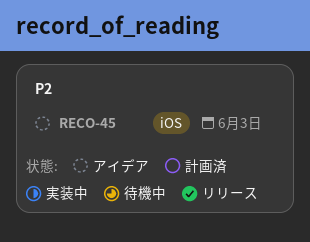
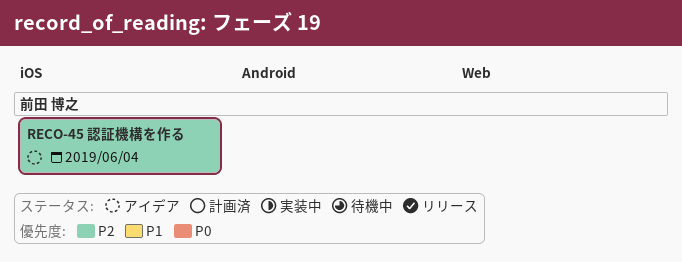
RECO-45, due: Jun 3 -> Jun 4

